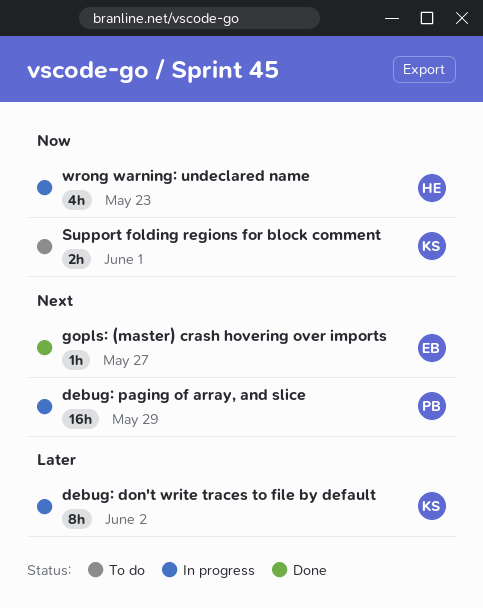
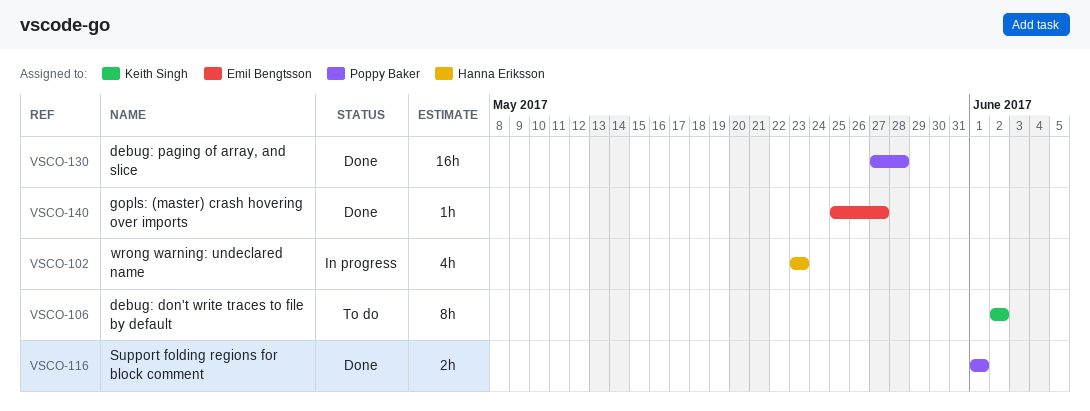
debug: don't write traces to file by default, status: In progress -> To do
debug: paging of array, and slice, status: In progress -> Done
debug: paging of array, and slice, due: May 29 -> May 28
Support folding regions for block comment, status: To do -> Done
Support folding regions for block comment, owner: Keith Singh -> Poppy Baker

